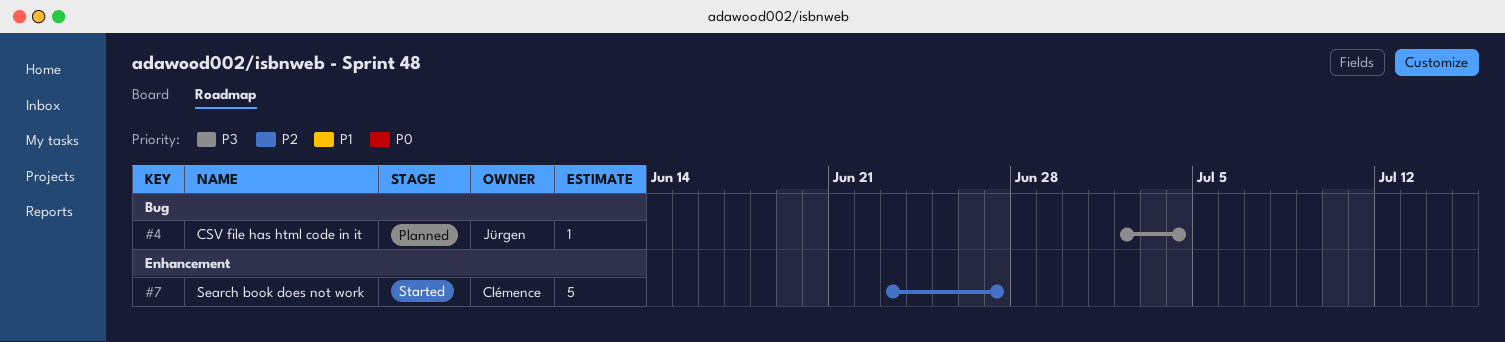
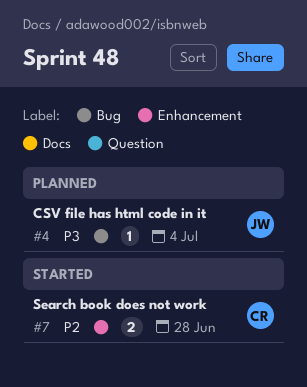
#7, estimate: 5 -> 2
#7, due: Jun 27 -> Jun 28

